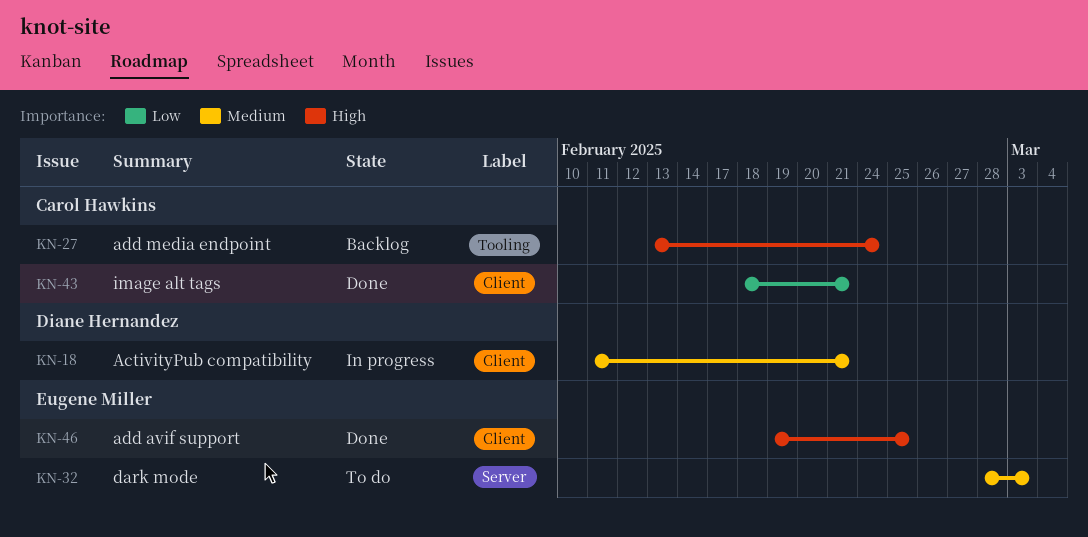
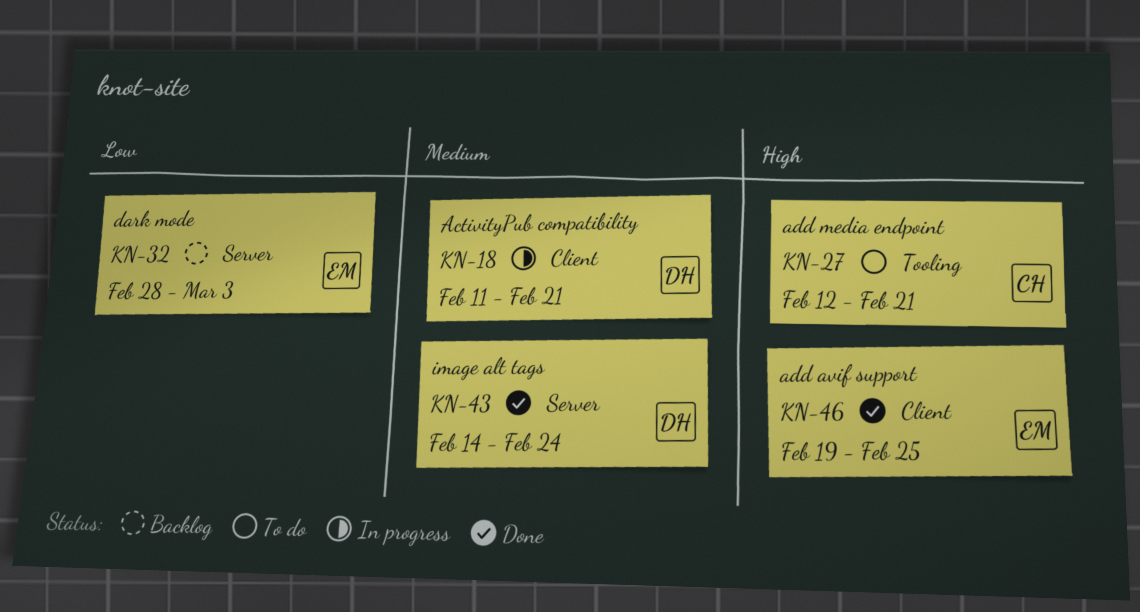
KN-27, status: Backlog -> To do
KN-27, start: Feb 13 -> Feb 12
KN-27, due: Feb 24 -> Feb 21
KN-32, status: To do -> Backlog
KN-32, priority: Medium -> Low
KN-43, owner: Carol Hawkins -> Diane Hernandez
KN-43, priority: Low -> Medium
KN-43, label: Client -> Server
KN-43, start: Feb 18 -> Feb 14
KN-43, due: Feb 21 -> Feb 24

